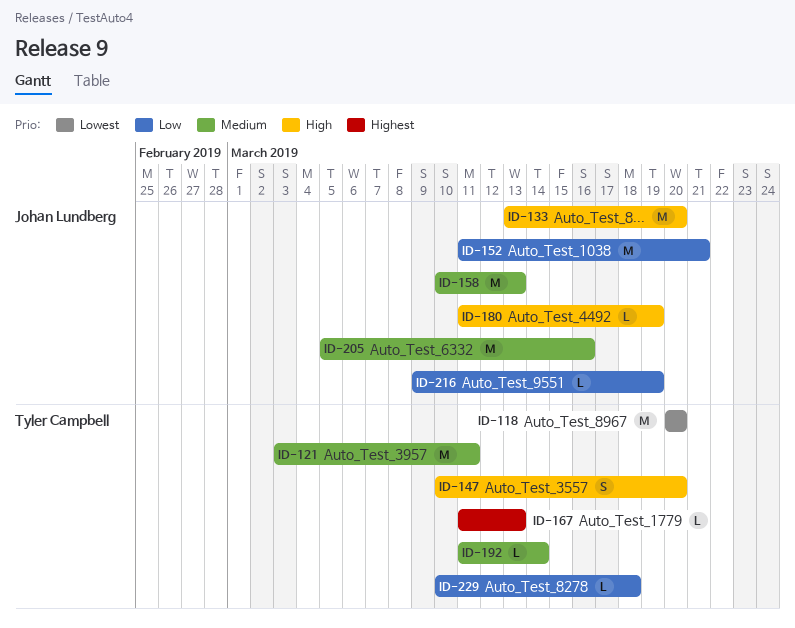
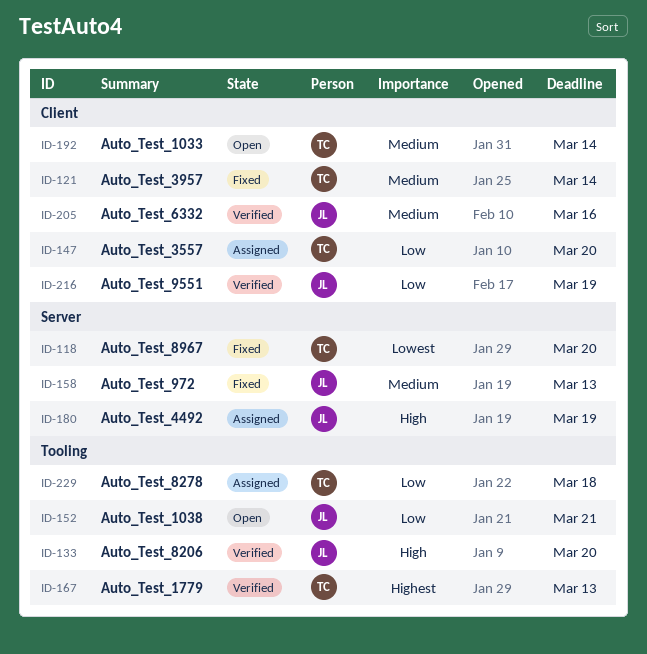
ID-121, due: Mar 11 -> Mar 14
ID-147, priority: High -> Low

